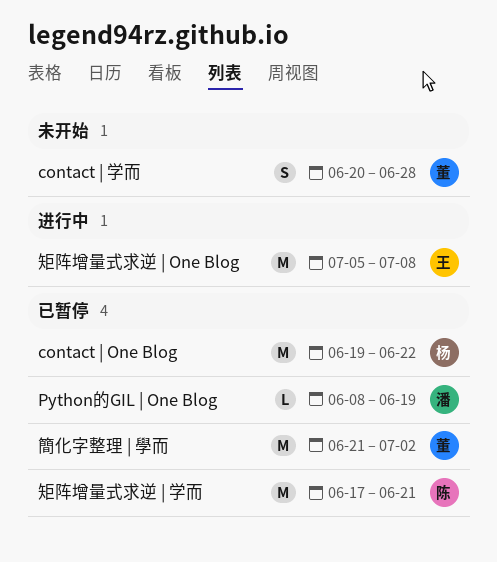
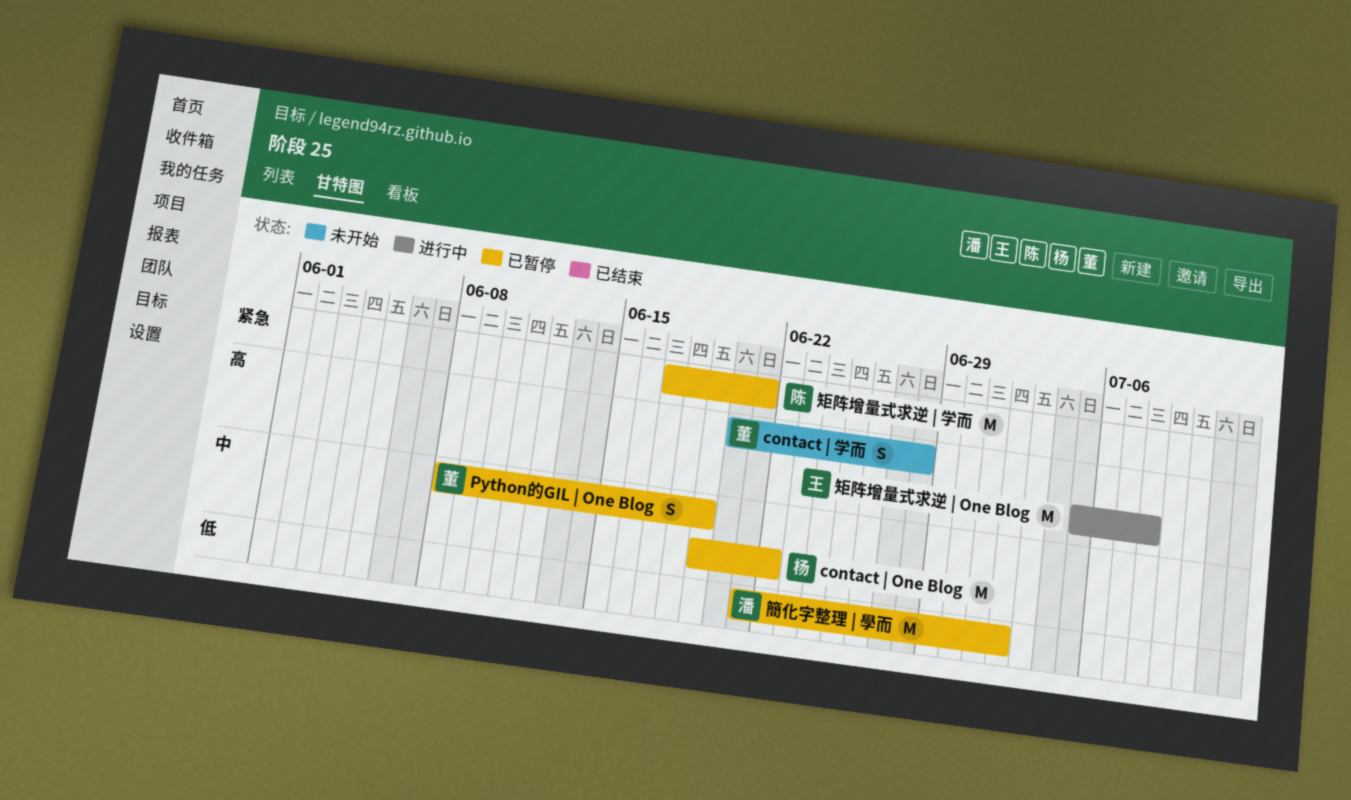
Python的GIL | One Blog, owner: 潘 -> 董
Python的GIL | One Blog, estimate: L -> S
簡化字整理 | 學而, owner: 董 -> 潘

